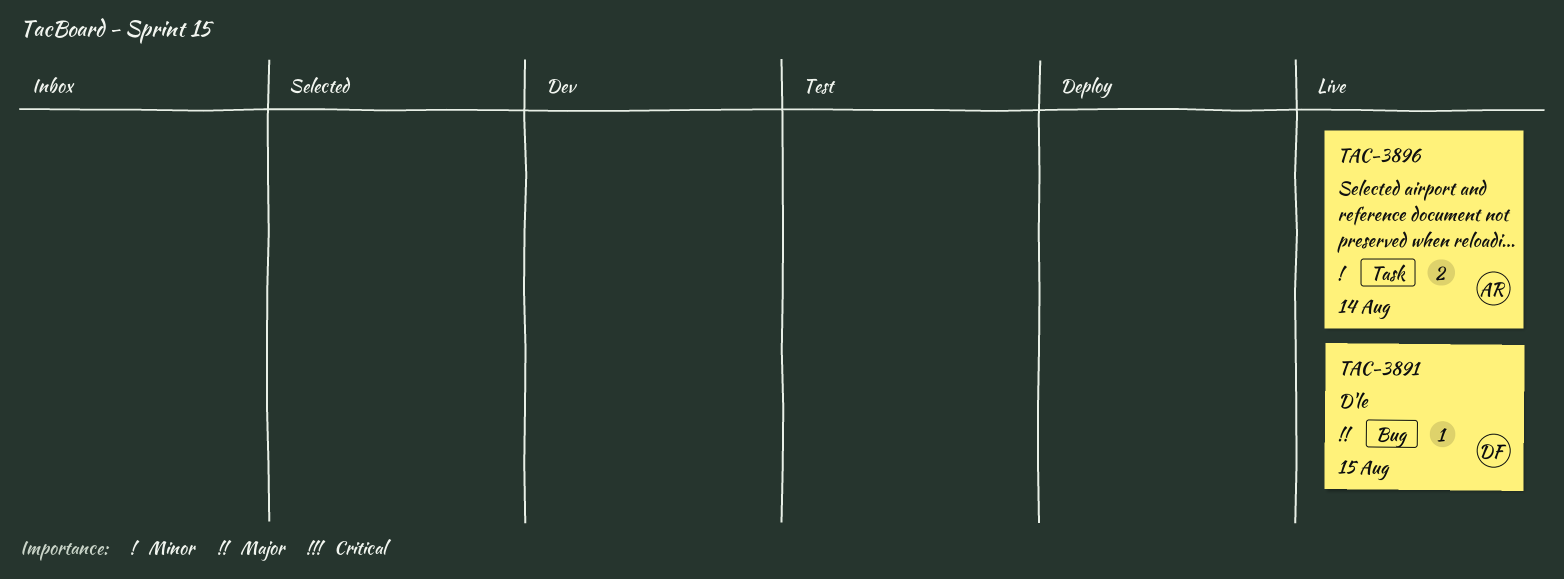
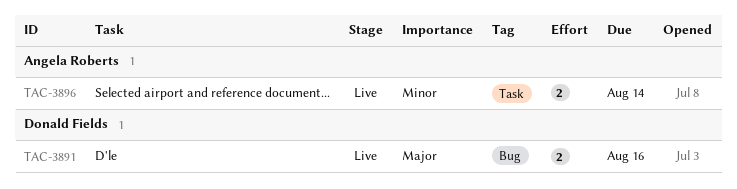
TAC-3891, estimate: 1 -> 2
TAC-3891, due: Aug 15 -> Aug 16

